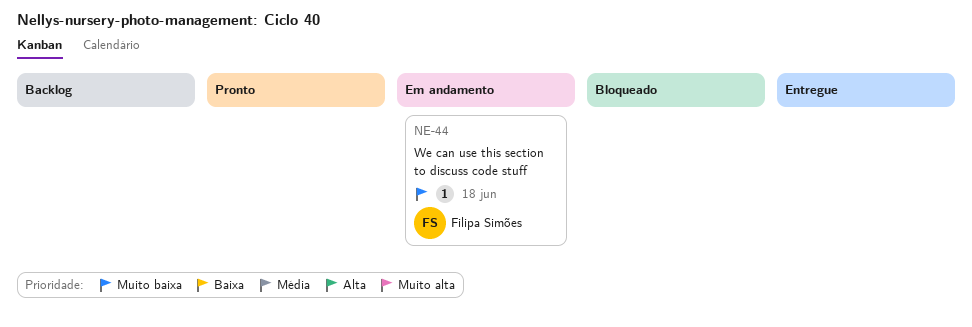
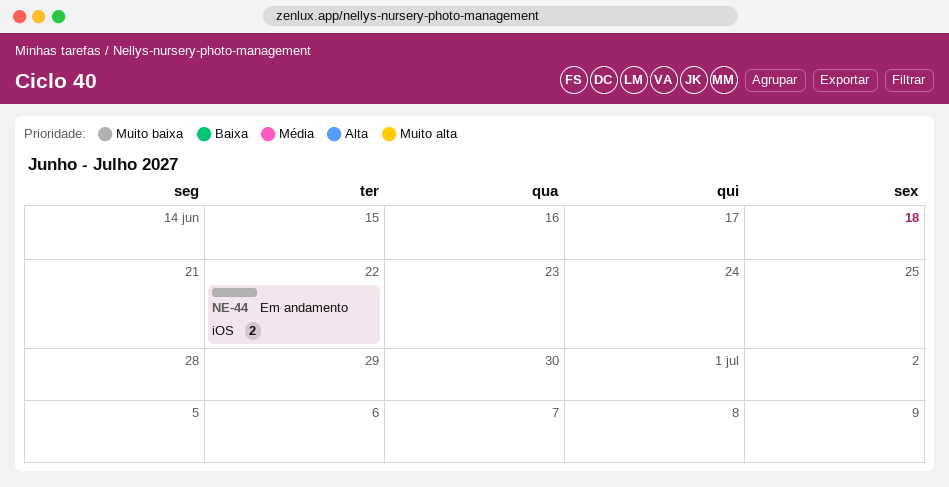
NE-44, estimate: 1 -> 2
NE-44, due: Jun 18 -> Jun 22

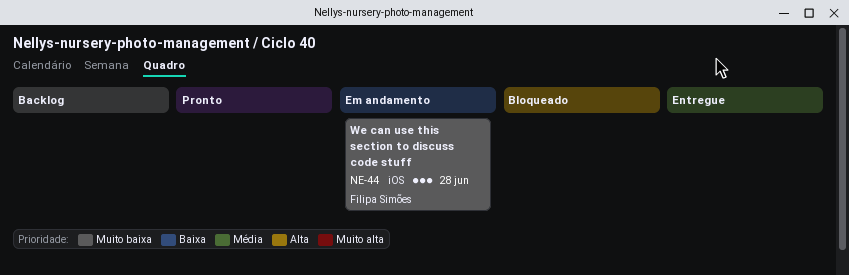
NE-44, estimate: 2 -> 3
NE-44, due: Jun 22 -> Jun 28

